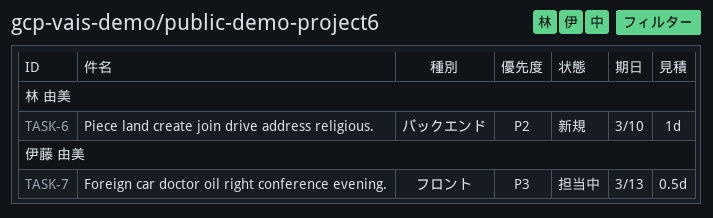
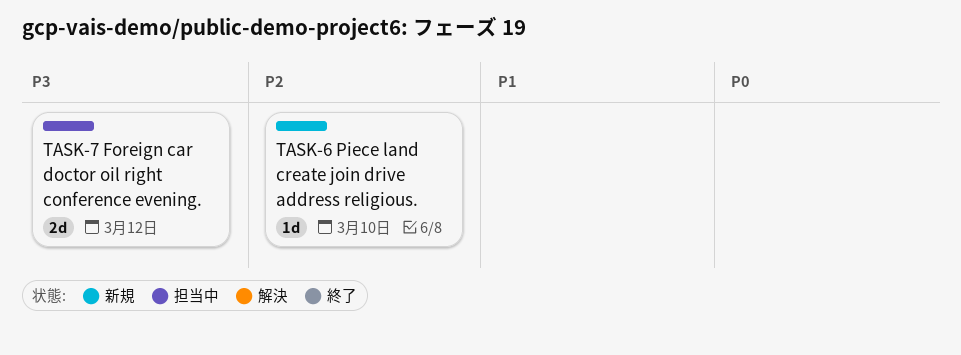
TASK-7, estimate: 0.5d -> 2d
TASK-7, due: Mar 13 -> Mar 12

